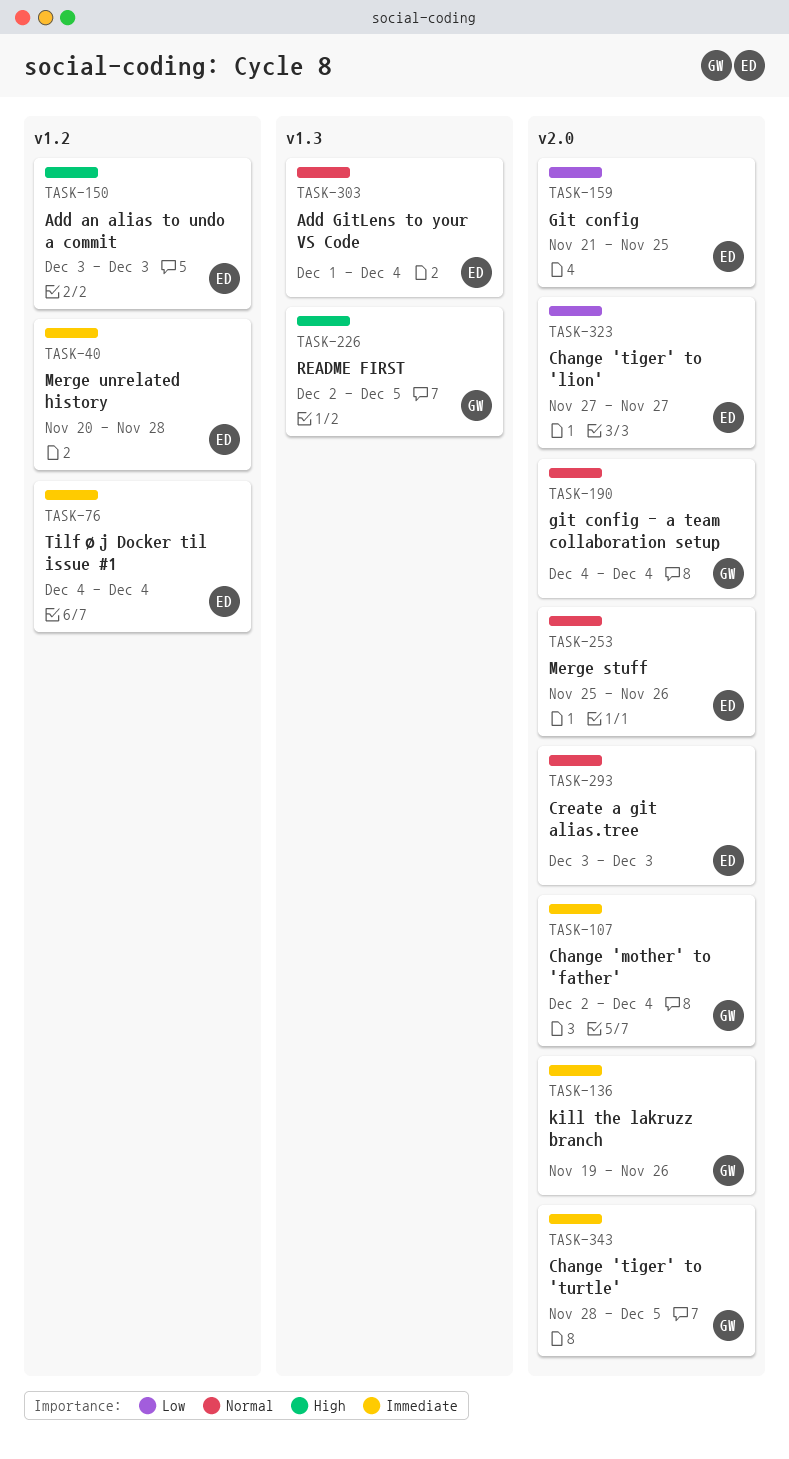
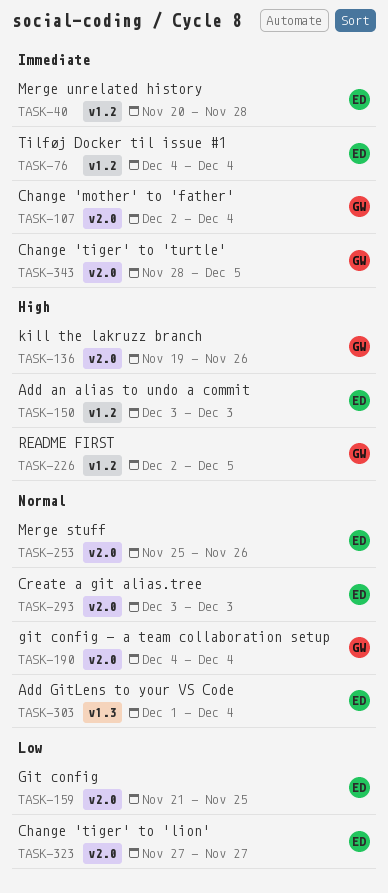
TASK-136, priority: Immediate -> High
TASK-226, label: v1.3 -> v1.2

